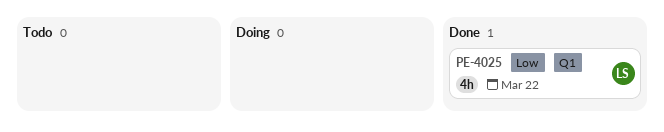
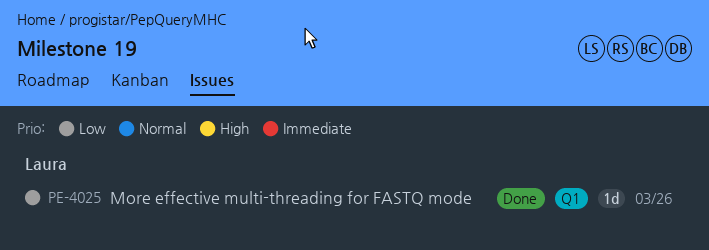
PE-4025, estimate: 4h -> 1d
PE-4025, due: Mar 22 -> Mar 26

